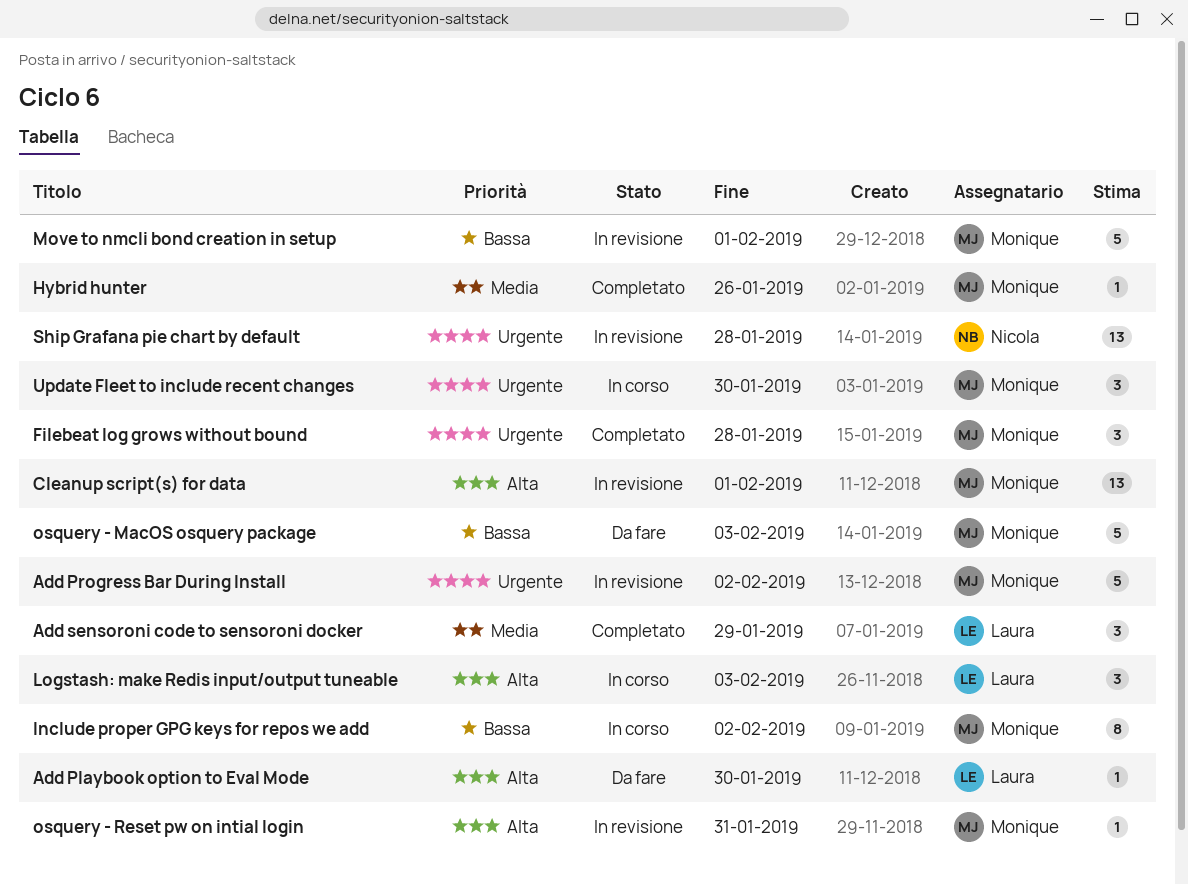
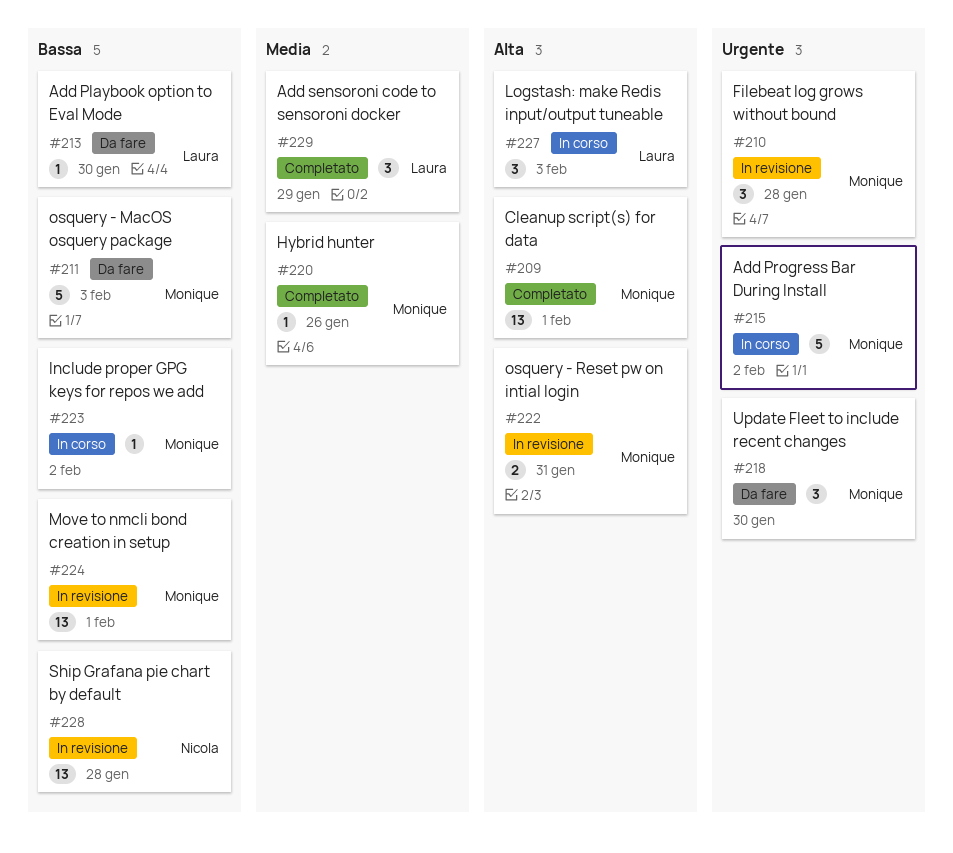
Add Playbook option to Eval Mode, priority: Alta -> Bassa
Add Progress Bar During Install, status: In revisione -> In corso
Cleanup script(s) for data, status: In revisione -> Completato
Filebeat log grows without bound, status: Completato -> In revisione
Include proper GPG keys for repos we add, estimate: 8 -> 1
Move to nmcli bond creation in setup, estimate: 5 -> 13
osquery - Reset pw on intial login, estimate: 1 -> 2
Ship Grafana pie chart by default, priority: Urgente -> Bassa
Update Fleet to include recent changes, status: In corso -> Da fare

